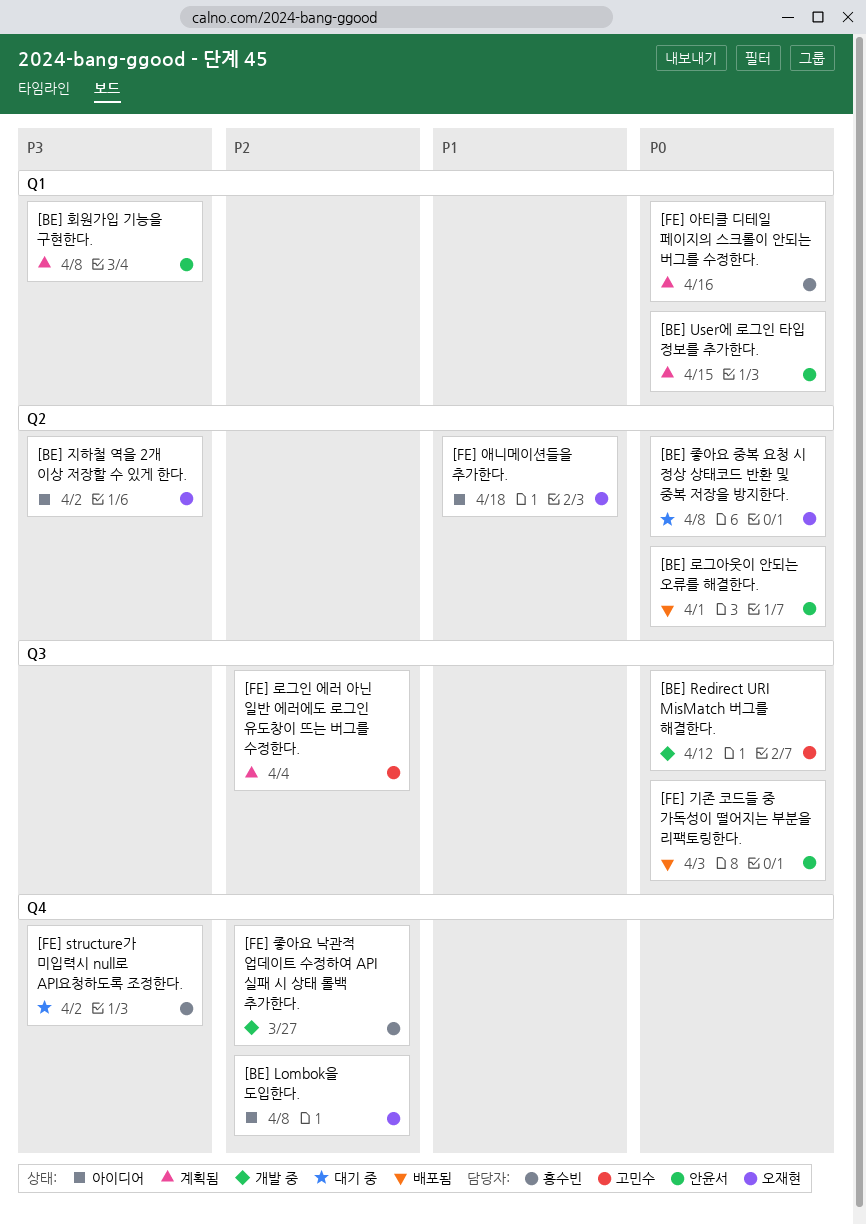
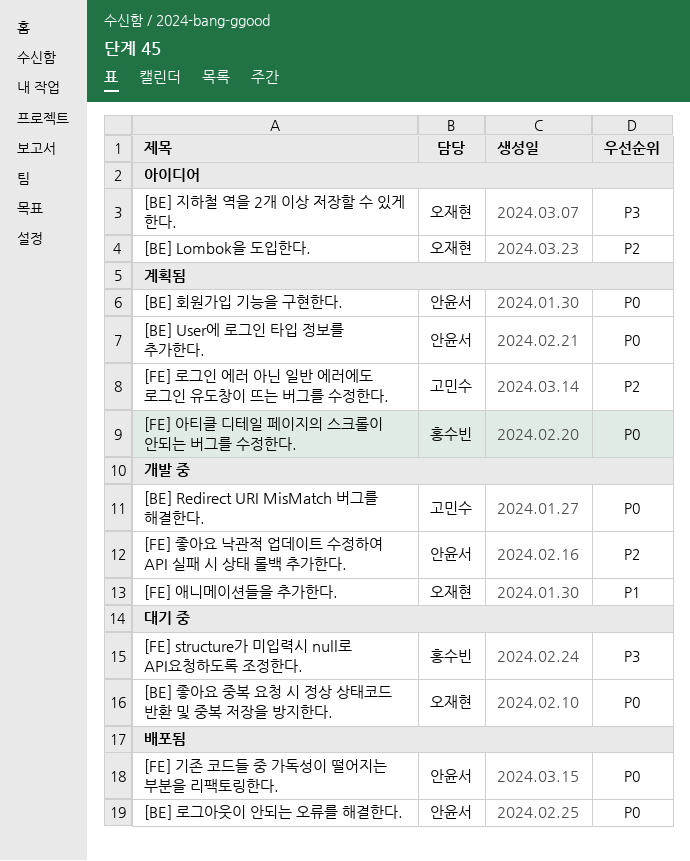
[BE] 회원가입 기능을 구현한다., priority: P3 -> P0
[FE] 애니메이션들을 추가한다., status: 아이디어 -> 개발 중
[FE] 좋아요 낙관적 업데이트 수정하여 API 실패 시 상태 롤백 추가한다., owner: 홍수빈 -> 안윤서

